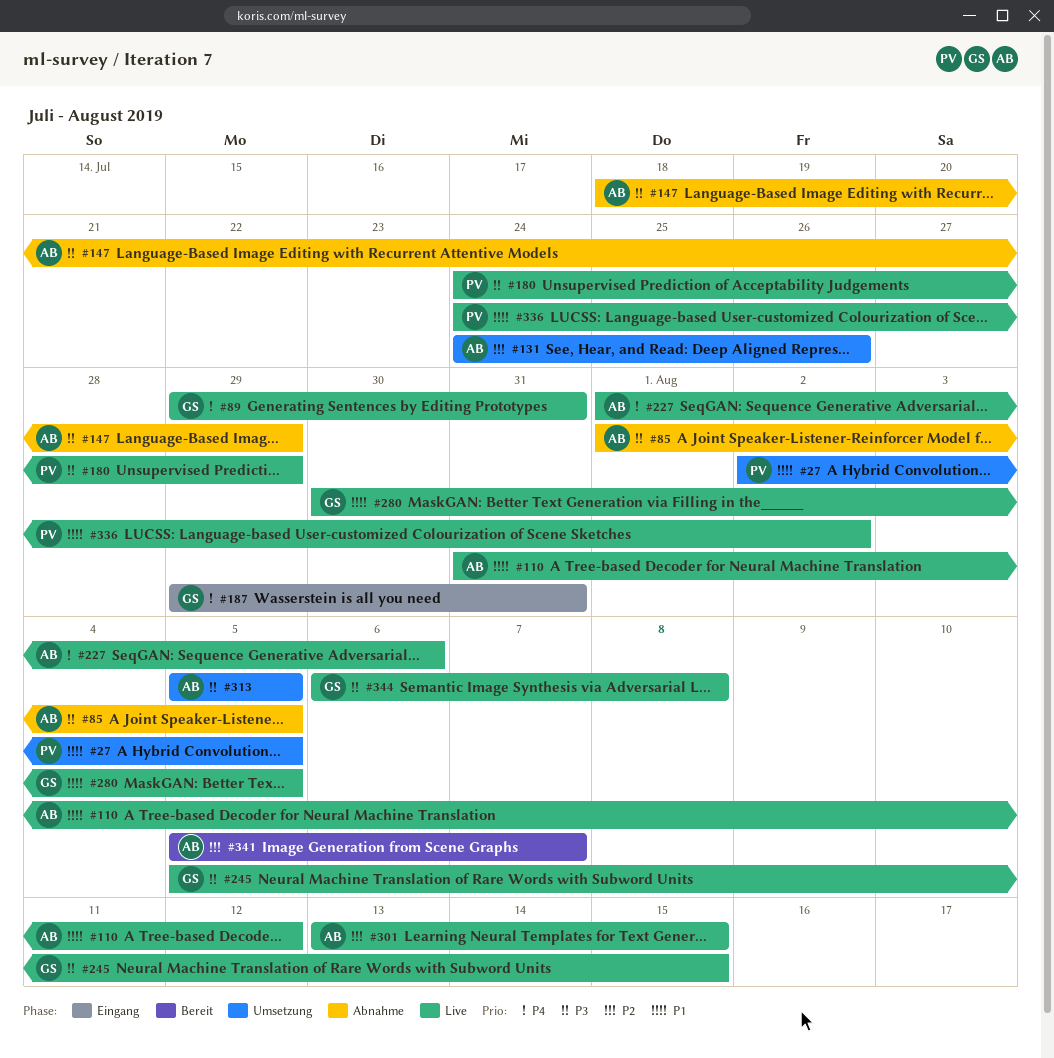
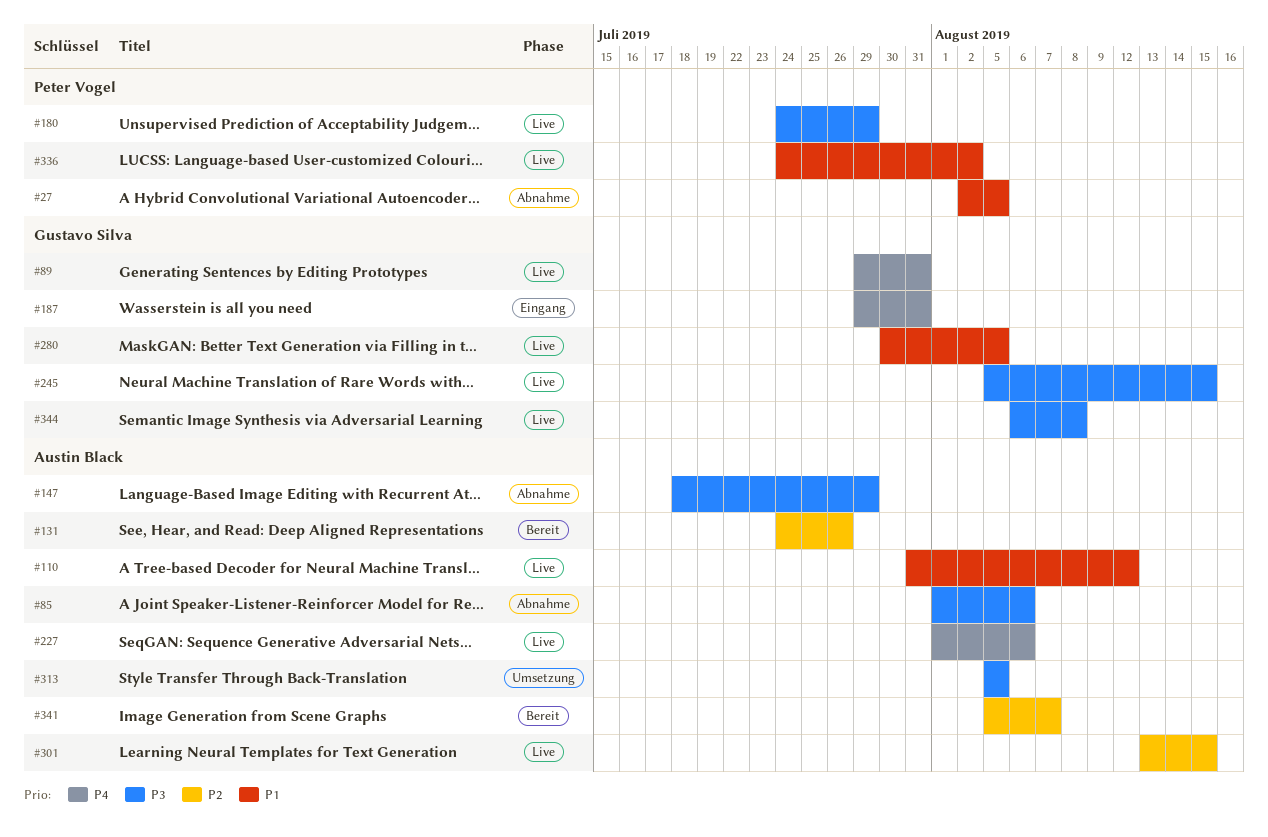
#27, status: Umsetzung -> Abnahme
#85, due: Aug 5 -> Aug 6
#131, status: Umsetzung -> Bereit

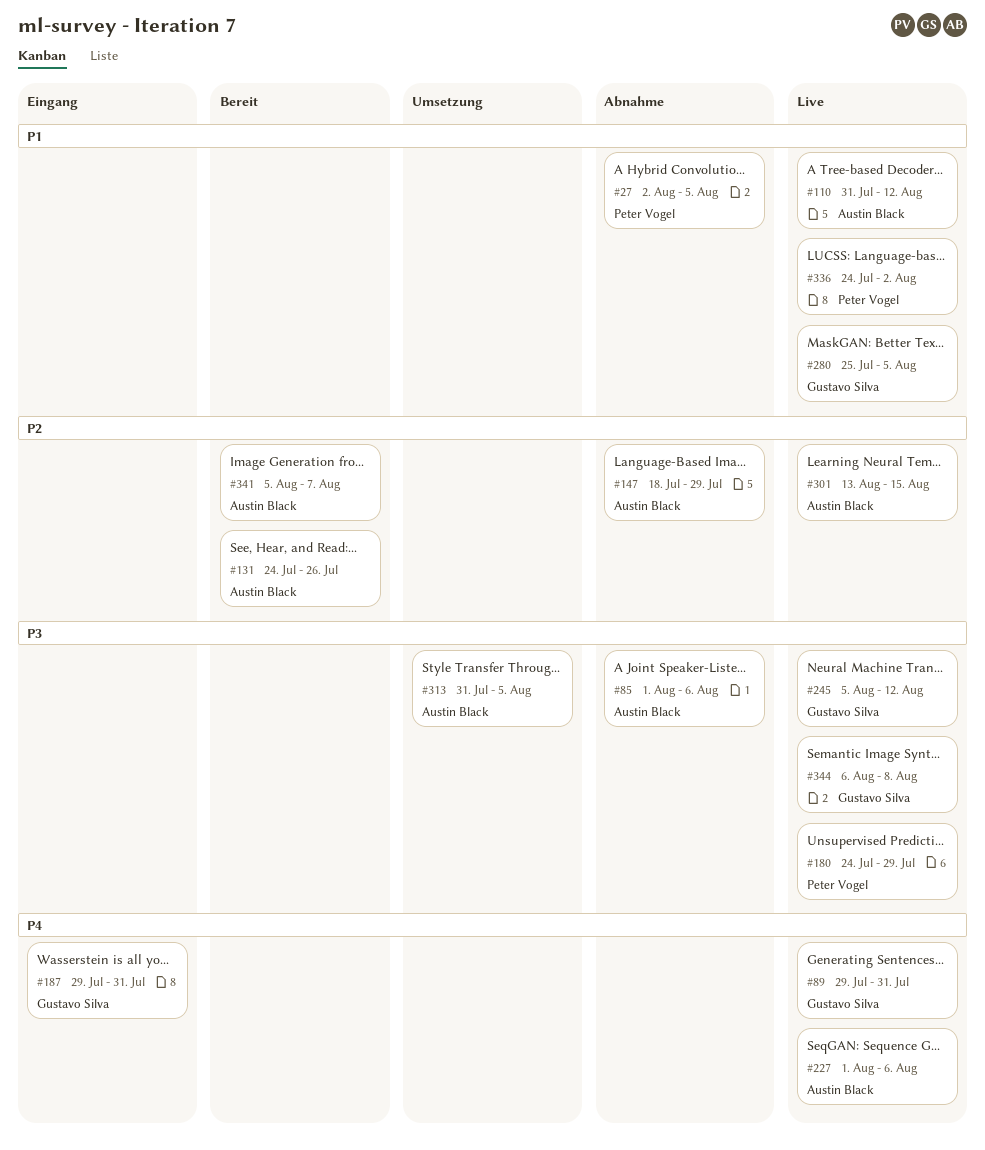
#147, priority: P3 -> P2
#245, due: Aug 15 -> Aug 12
#280, start: Jul 30 -> Jul 25
#313, start: Aug 5 -> Jul 31

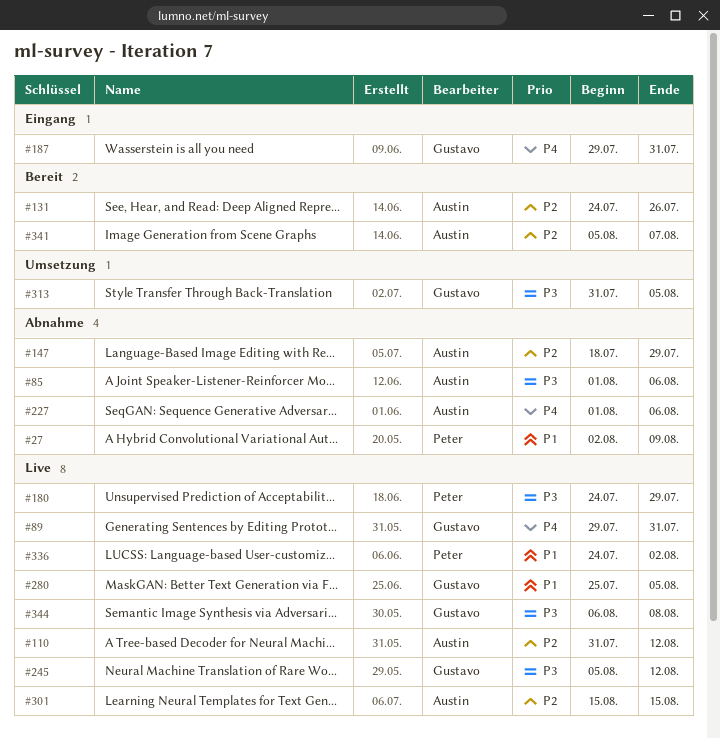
#27, due: Aug 5 -> Aug 9
#110, priority: P1 -> P2
#227, status: Live -> Abnahme
#301, start: Aug 13 -> Aug 15
#313, owner: Austin Black -> Gustavo Silva

